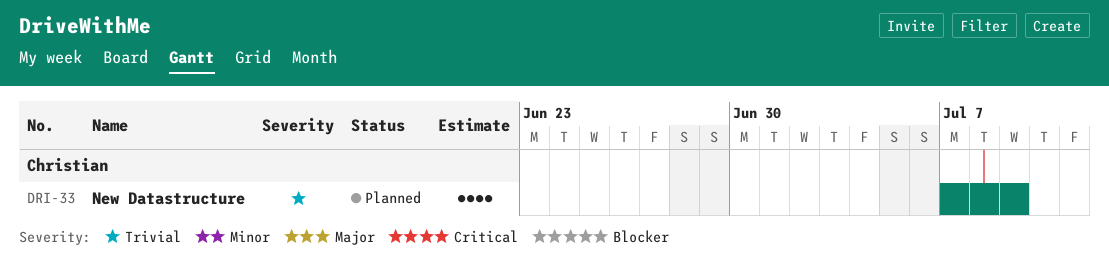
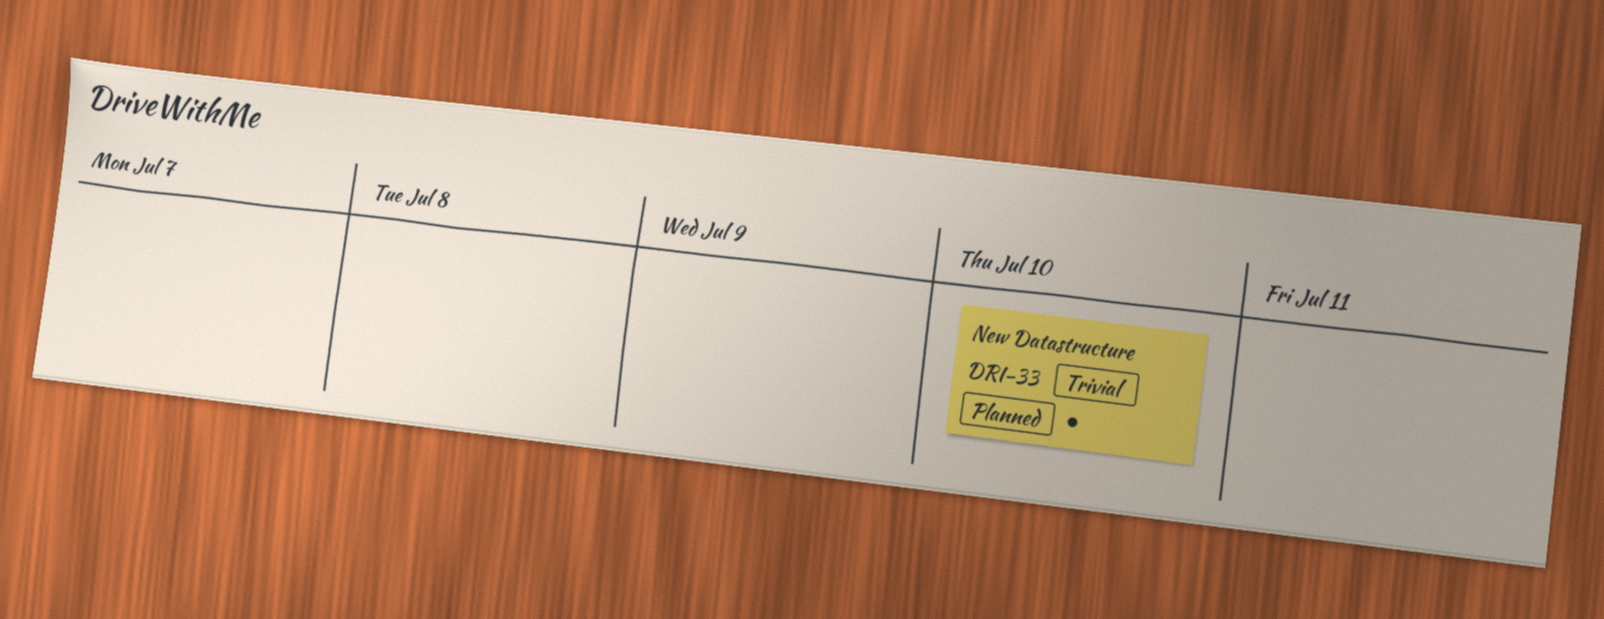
DRI-33, estimate: 4 -> 1
DRI-33, due: Jul 9 -> Jul 10

